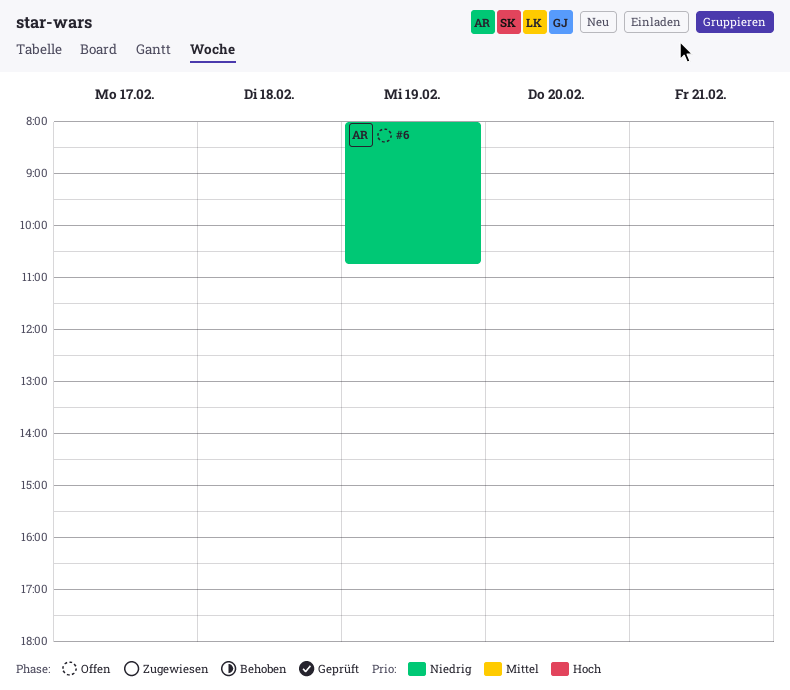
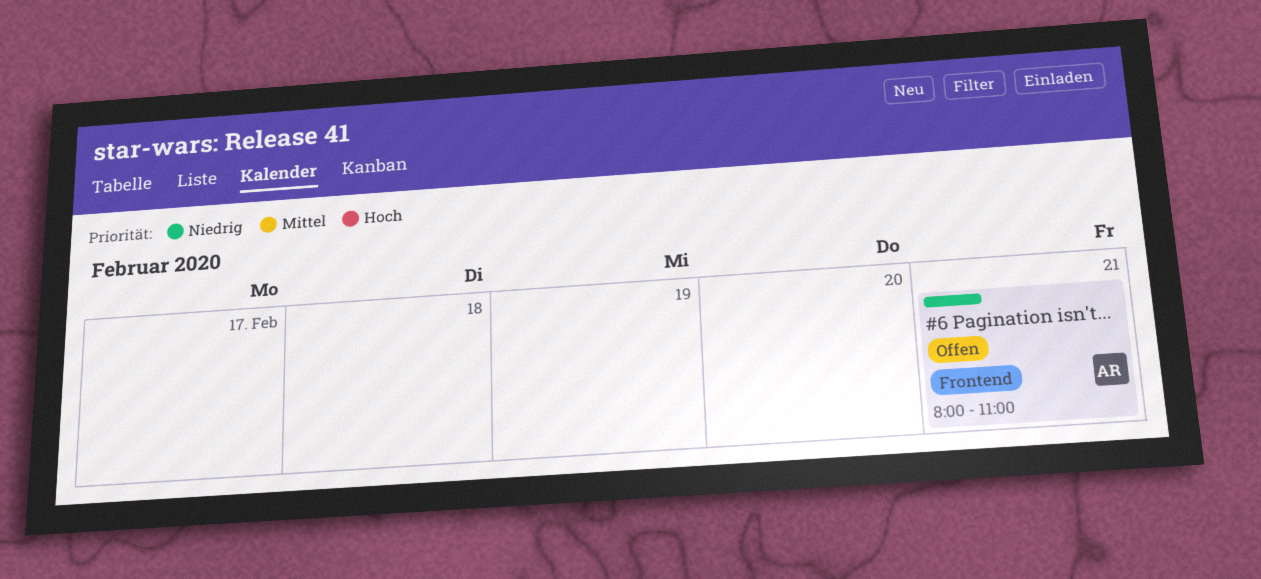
#6, day: Feb 19 -> Feb 21
#6, ends: 10:45 -> 11:00

